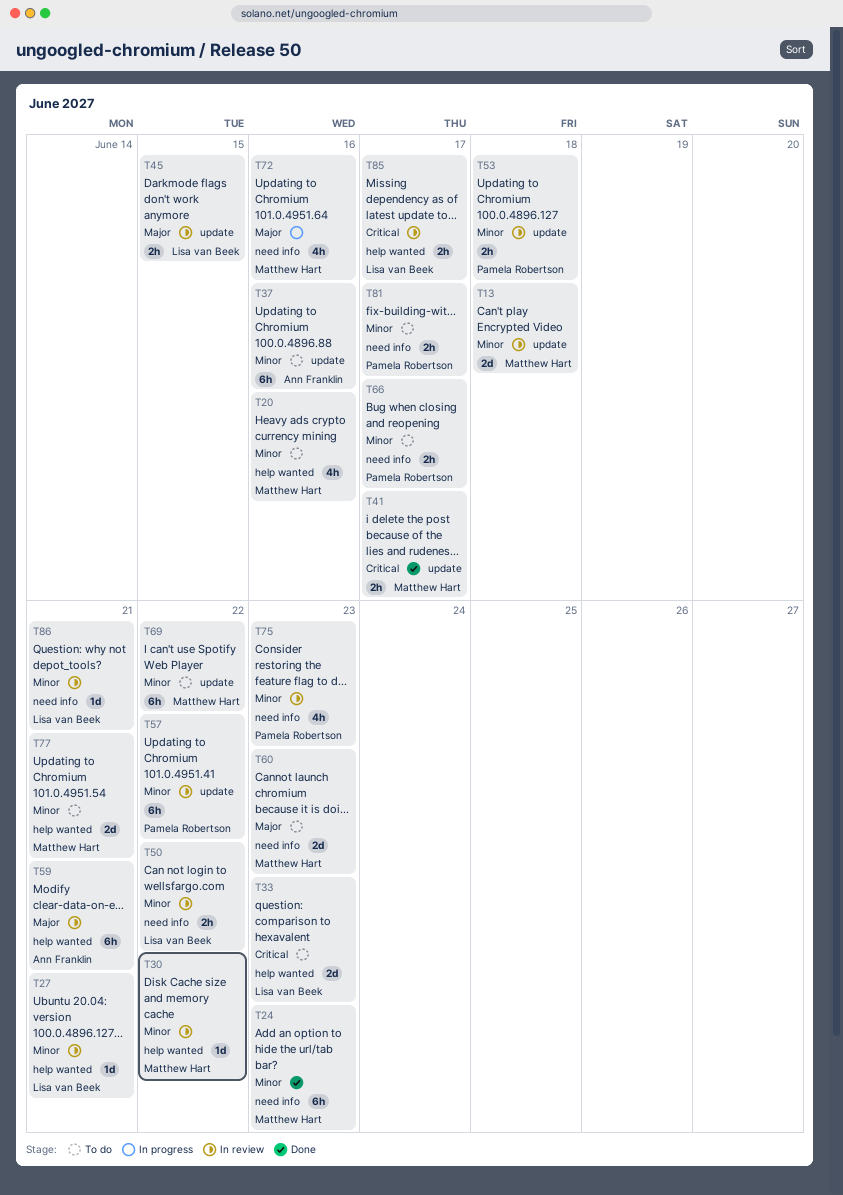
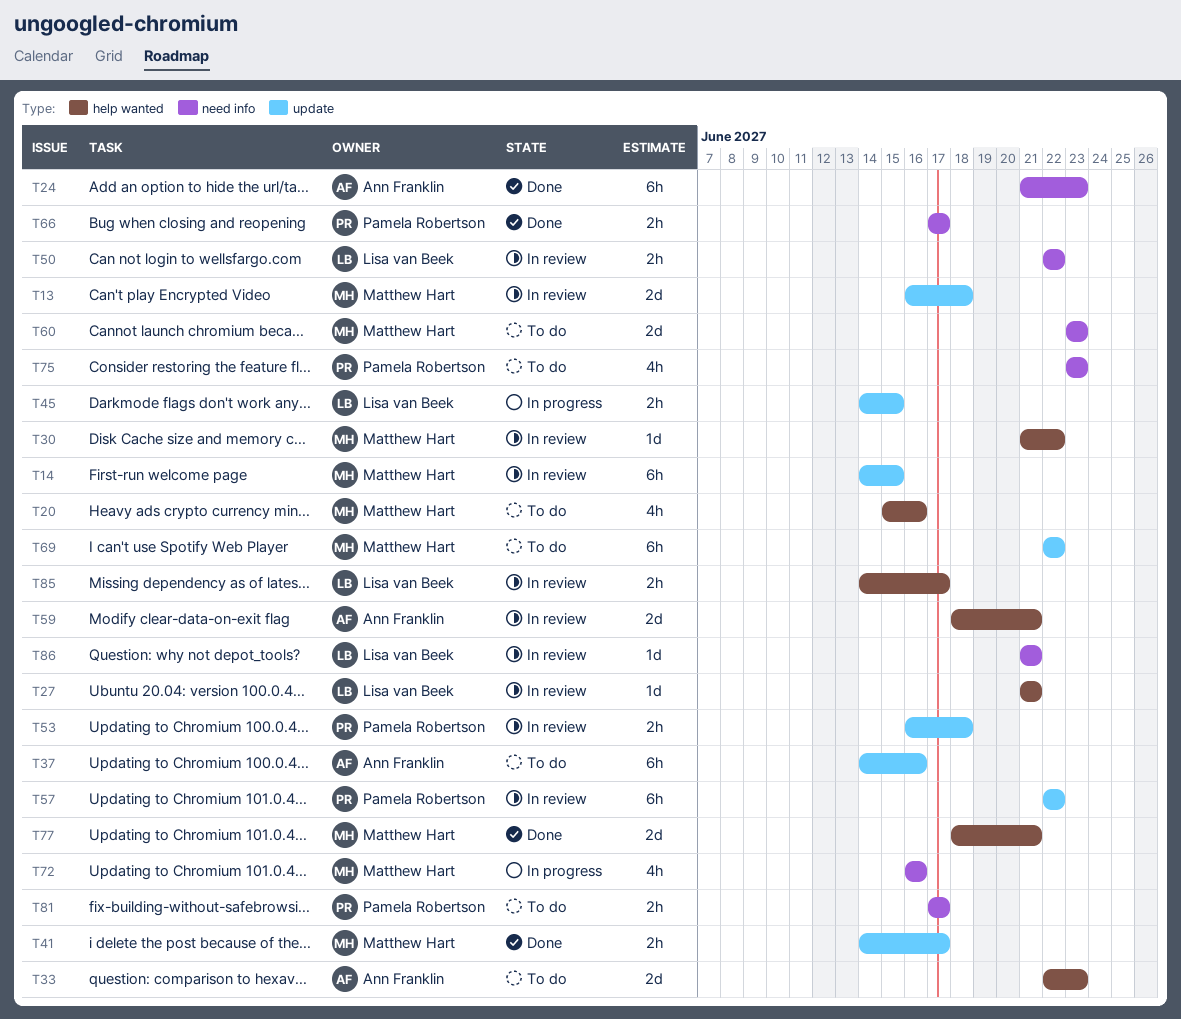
T14: none -> present
T24, owner: Matthew Hart -> Ann Franklin
T33, owner: Lisa van Beek -> Ann Franklin
T45, status: In review -> In progress
T59, estimate: 6h -> 2d
T66, status: To do -> Done
T75, status: In review -> To do
T77, status: To do -> Done

